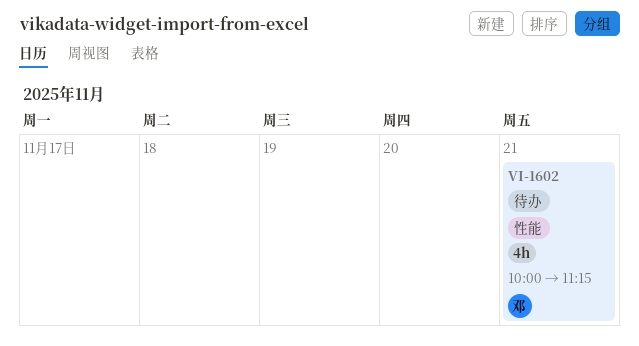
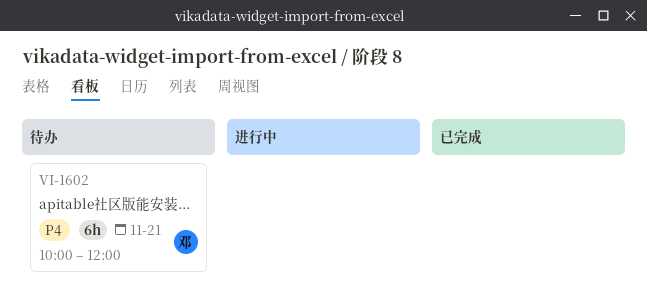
VI-1602, estimate: 4h -> 6h
VI-1602, ends: 11:15 -> 12:00

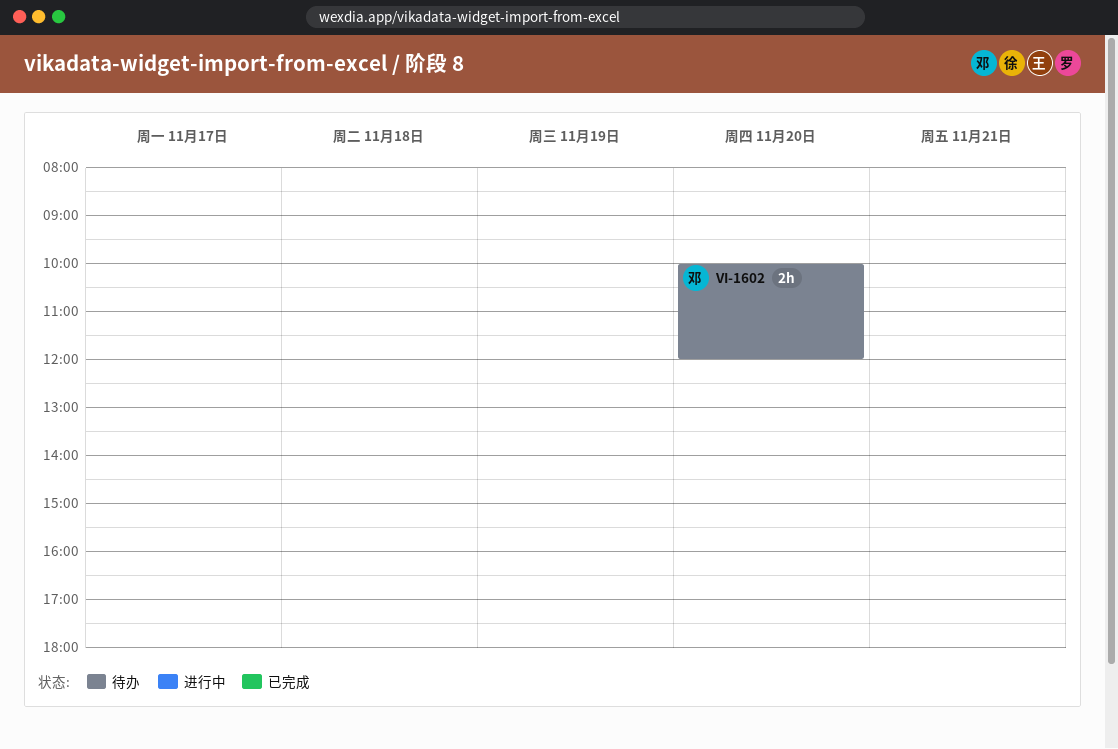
VI-1602, estimate: 6h -> 2h
VI-1602, day: Nov 21 -> Nov 20

